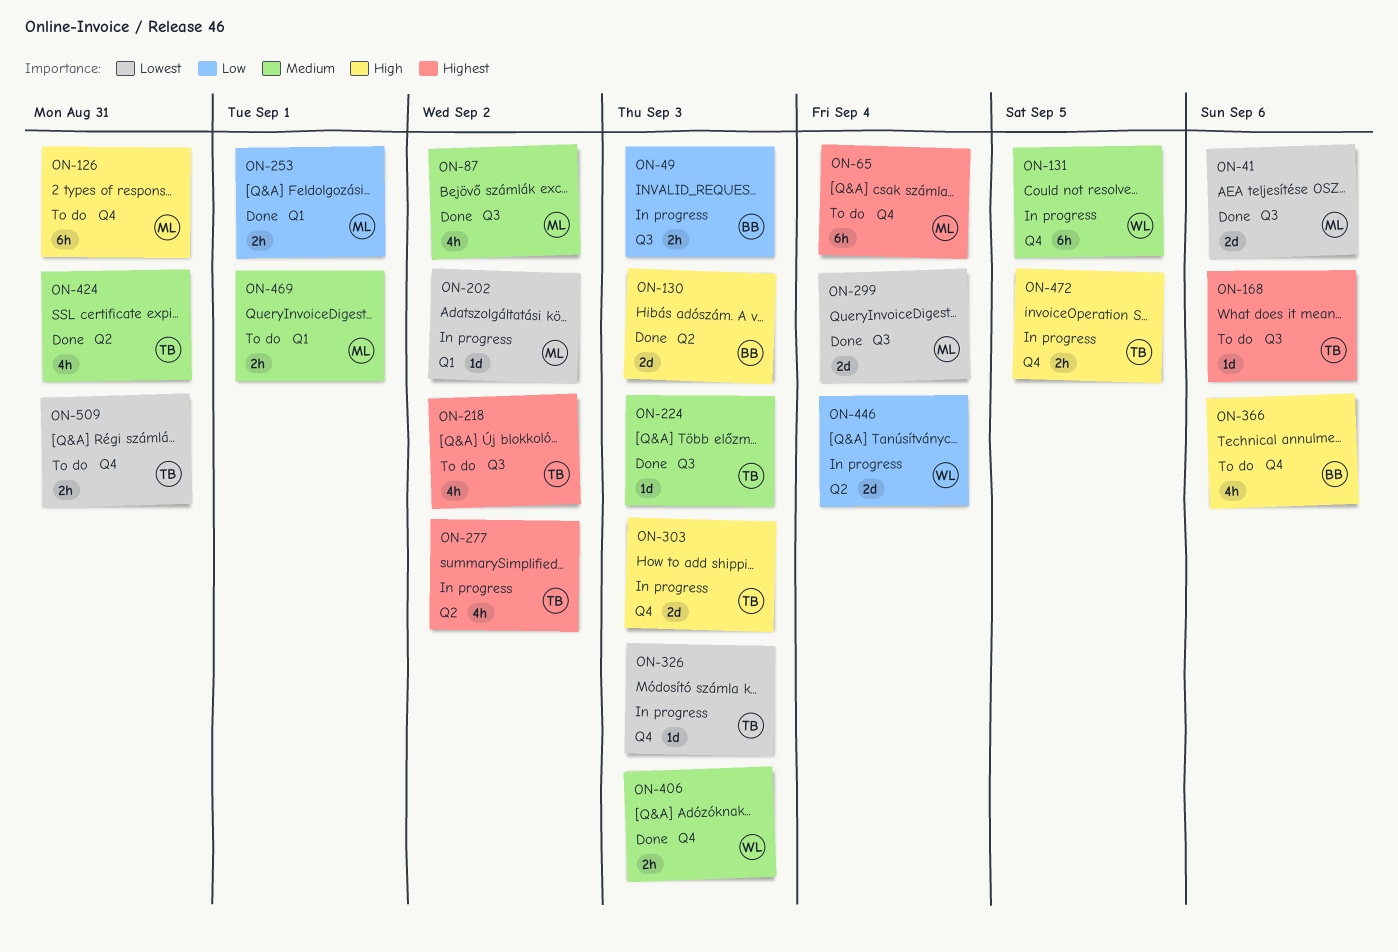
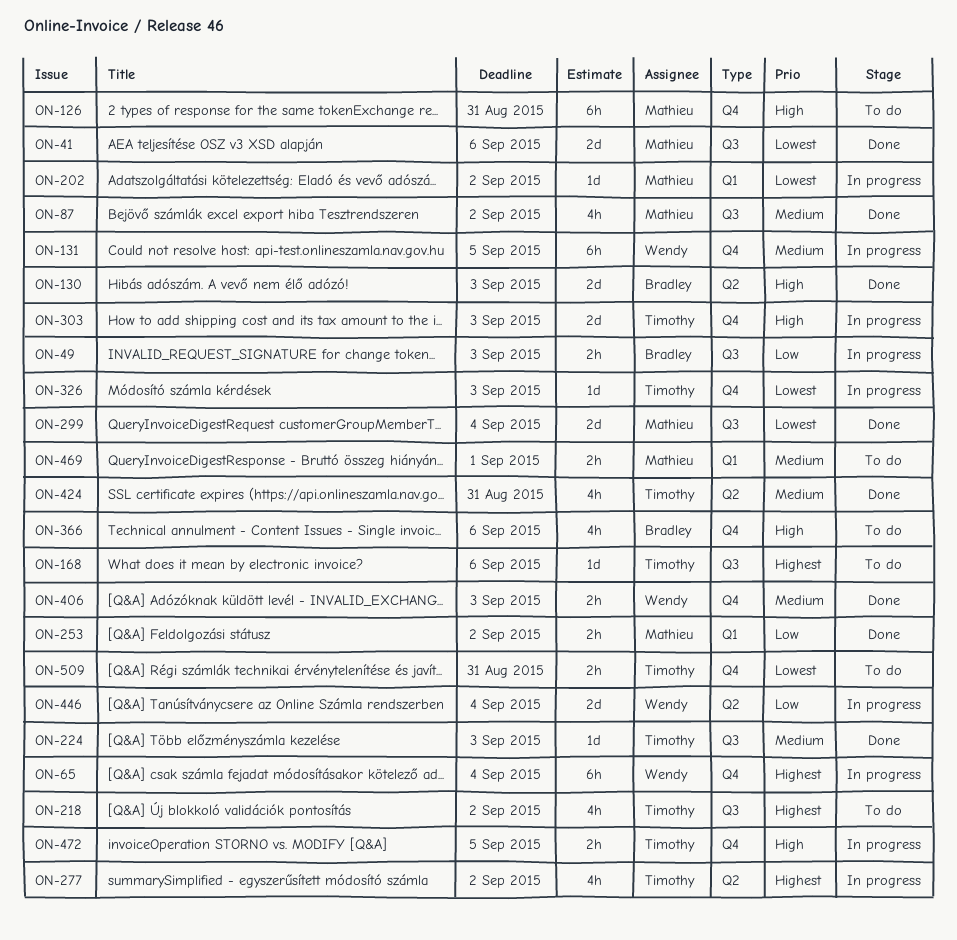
ON-65, status: To do -> In progress
ON-65, owner: Mathieu -> Wendy
ON-253, due: Sep 1 -> Sep 2

